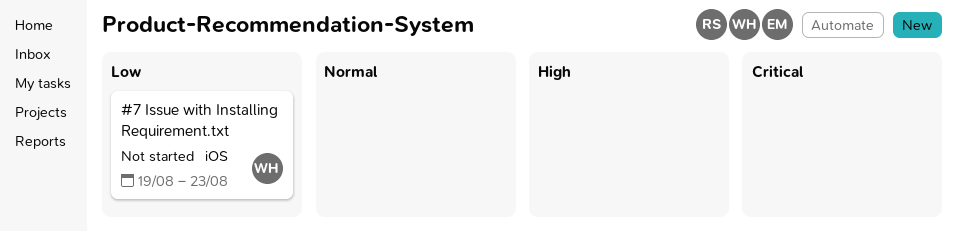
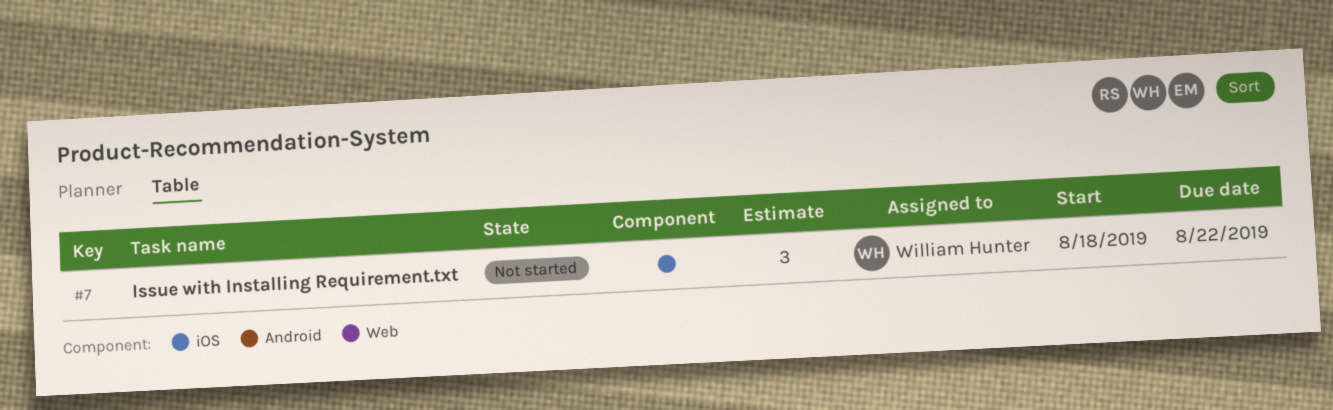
#7, start: Aug 19 -> Aug 18
#7, due: Aug 23 -> Aug 22

